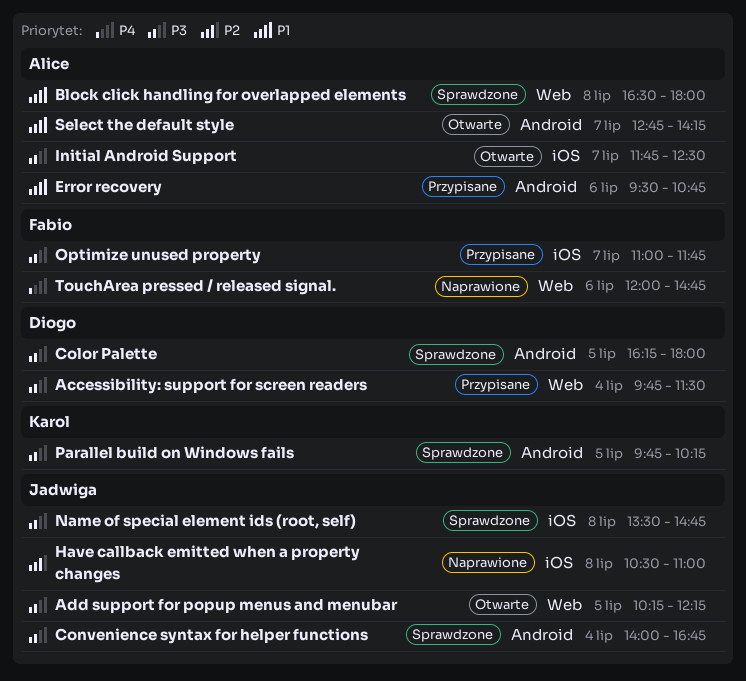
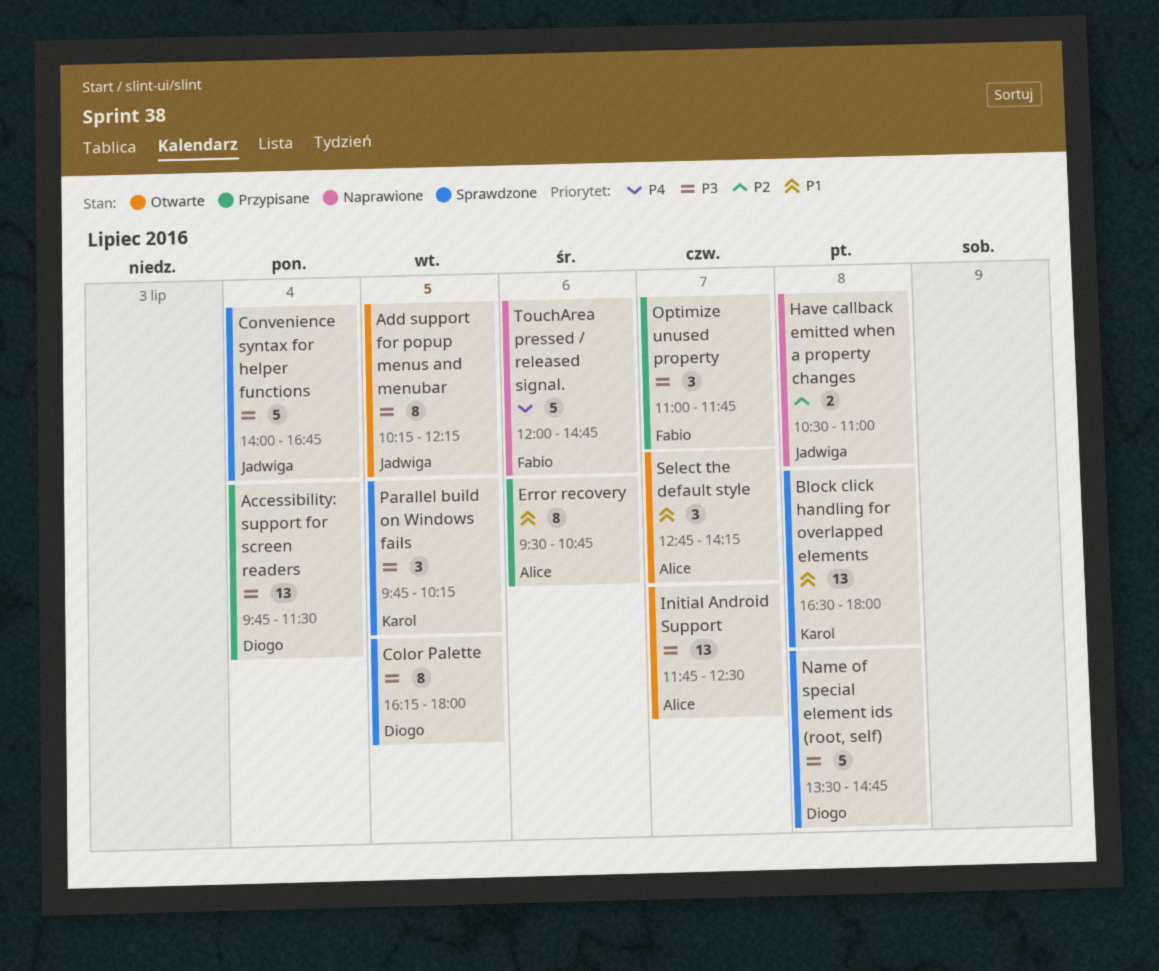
Block click handling for overlapped elements, owner: Alice -> Karol
Name of special element ids (root, self), owner: Jadwiga -> Diogo

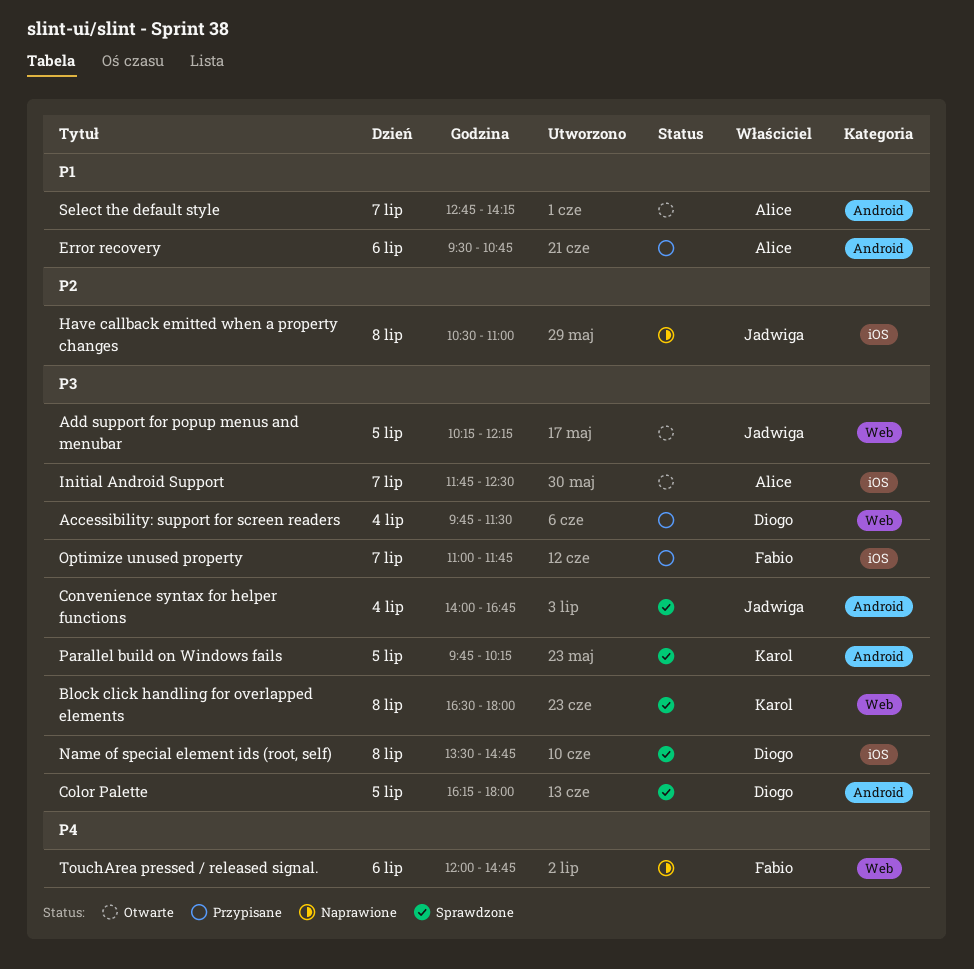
Block click handling for overlapped elements, priority: P1 -> P3

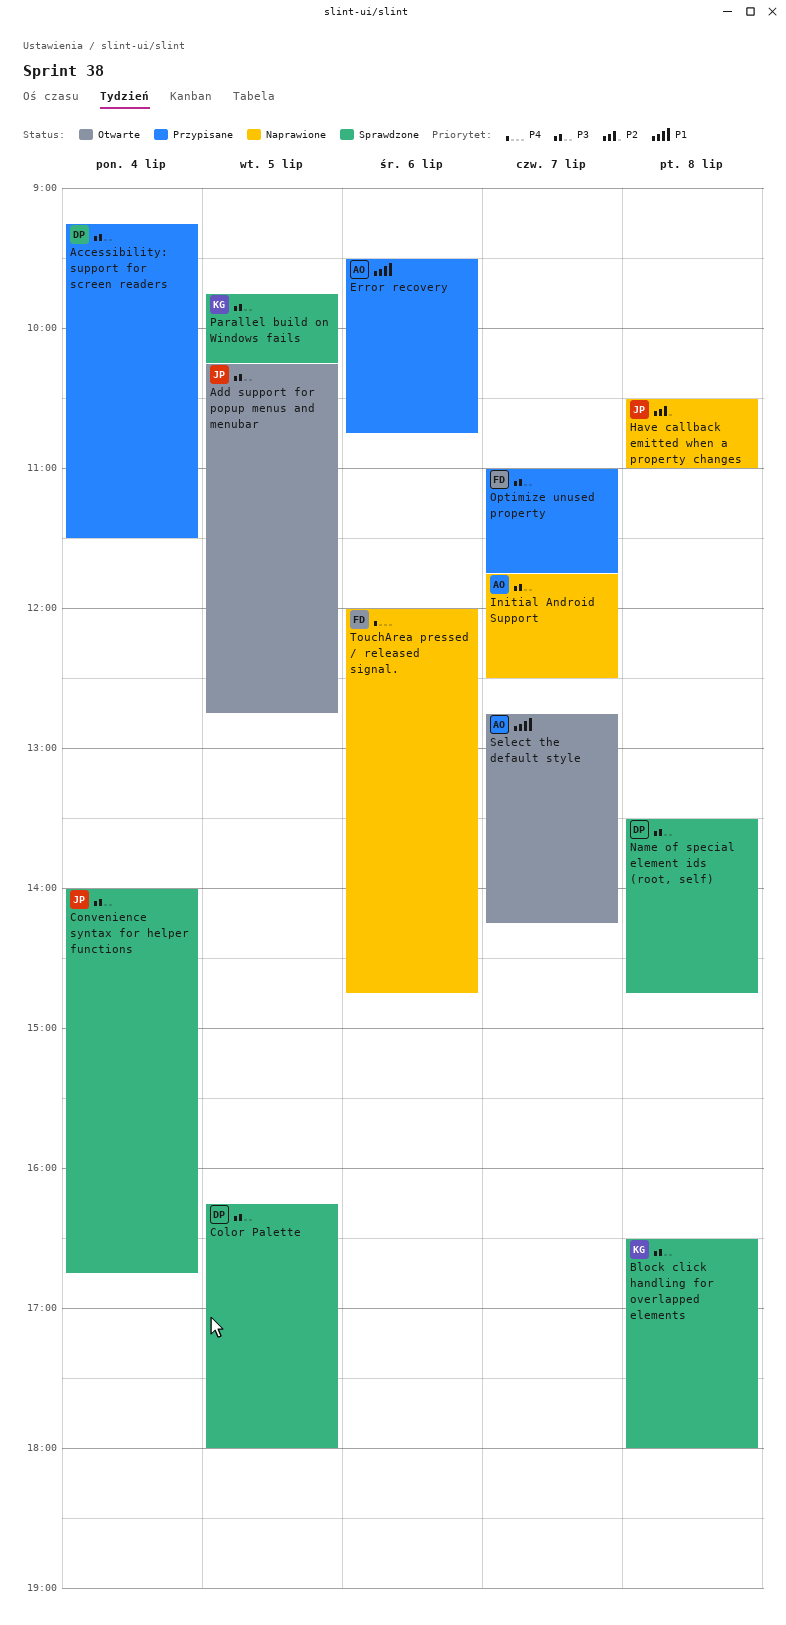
Accessibility: support for screen readers, begins: 09:45 -> 09:15
Add support for popup menus and menubar, ends: 12:15 -> 12:45
Initial Android Support, status: Otwarte -> Naprawione

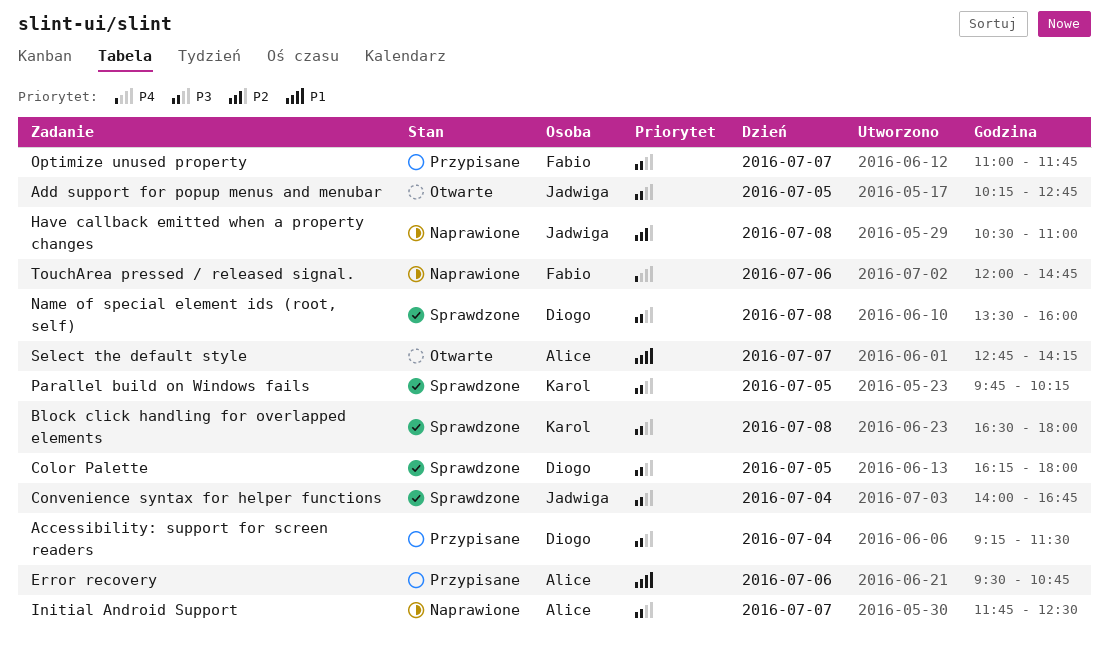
Name of special element ids (root, self), ends: 14:45 -> 16:00

